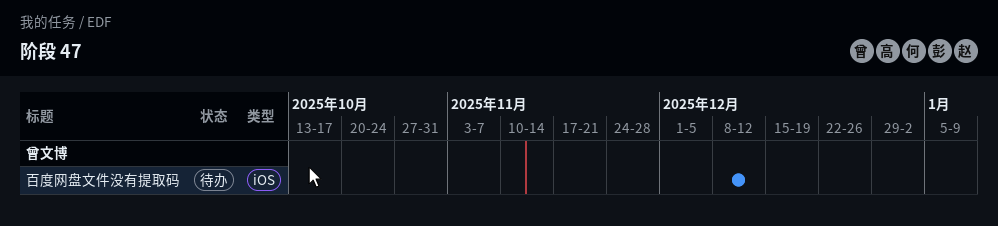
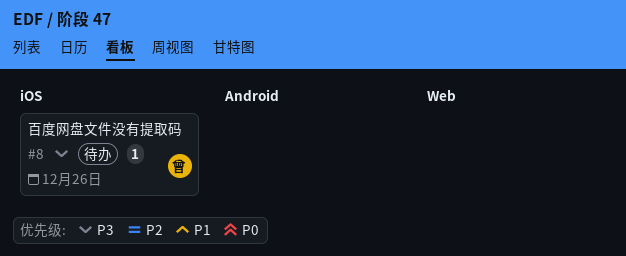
百度网盘文件没有提取码, due: Dec 12 -> Dec 26

